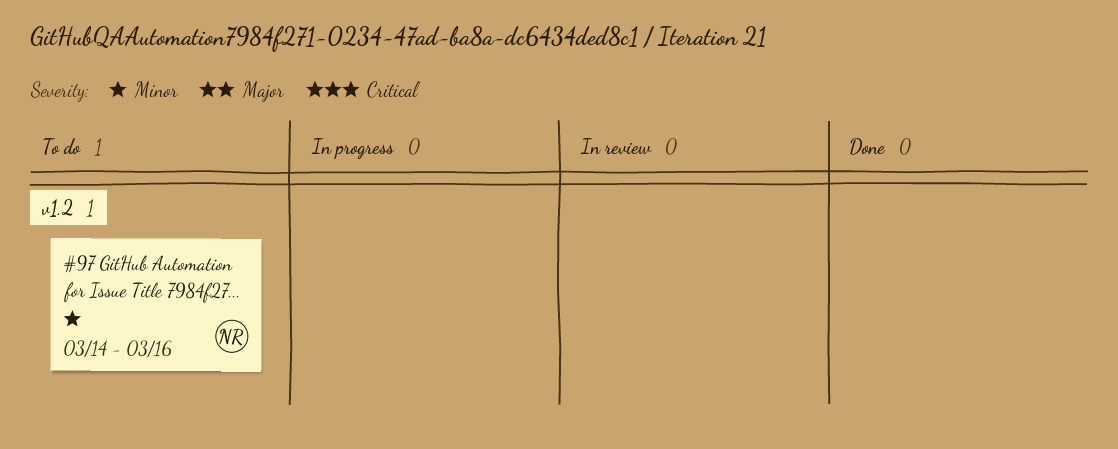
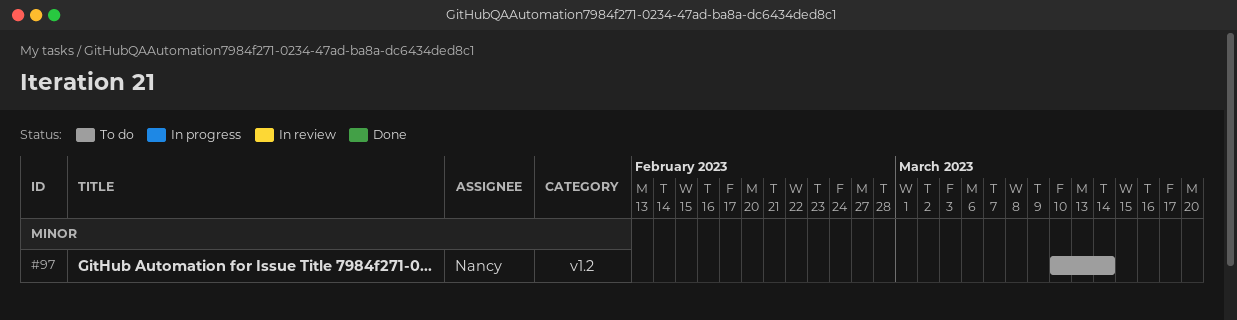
#97, start: Mar 14 -> Mar 10
#97, due: Mar 16 -> Mar 14

